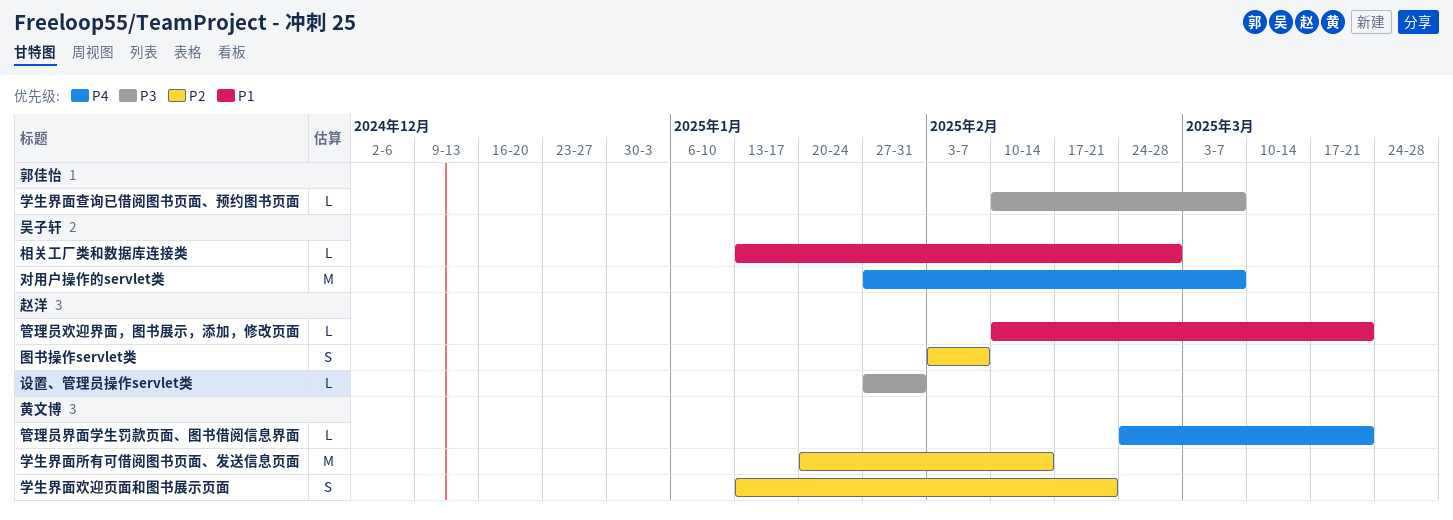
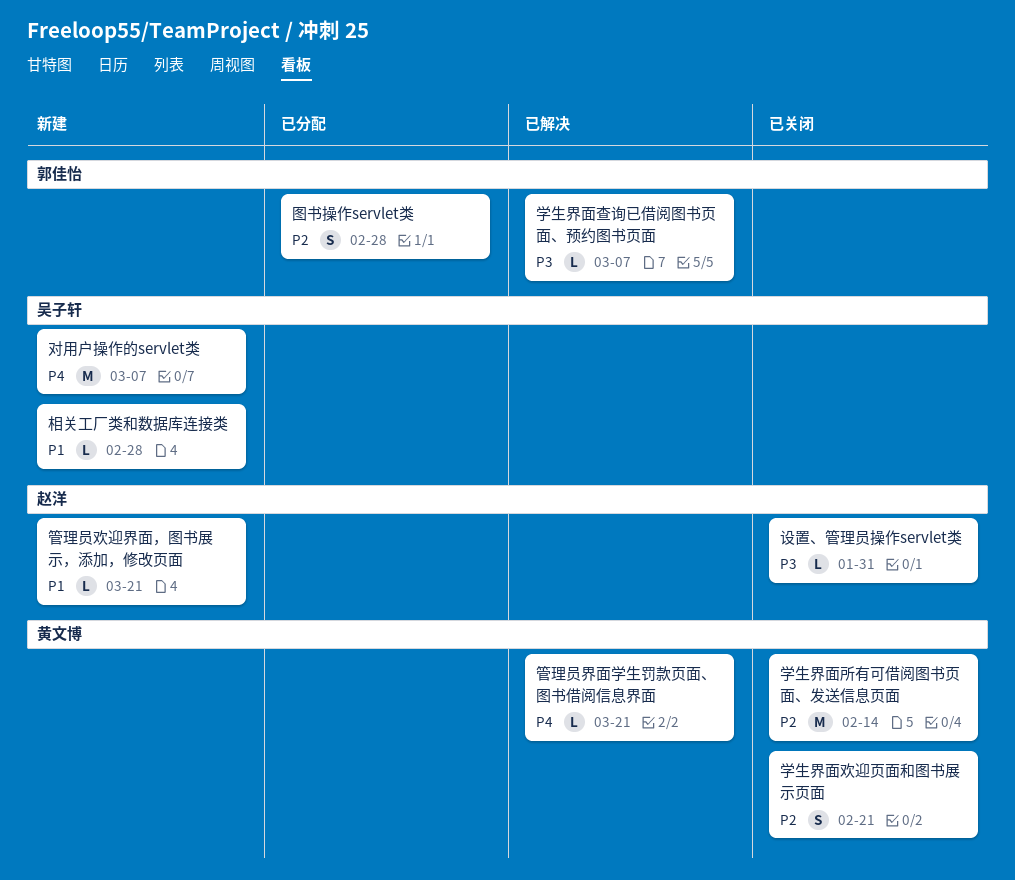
图书操作servlet类, owner: 赵洋 -> 郭佳怡
图书操作servlet类, due: Feb 7 -> Feb 28

